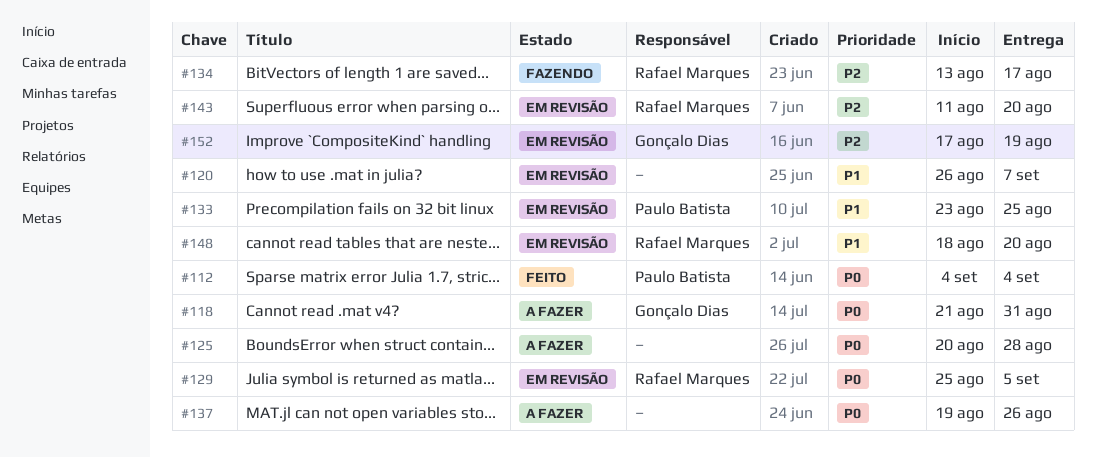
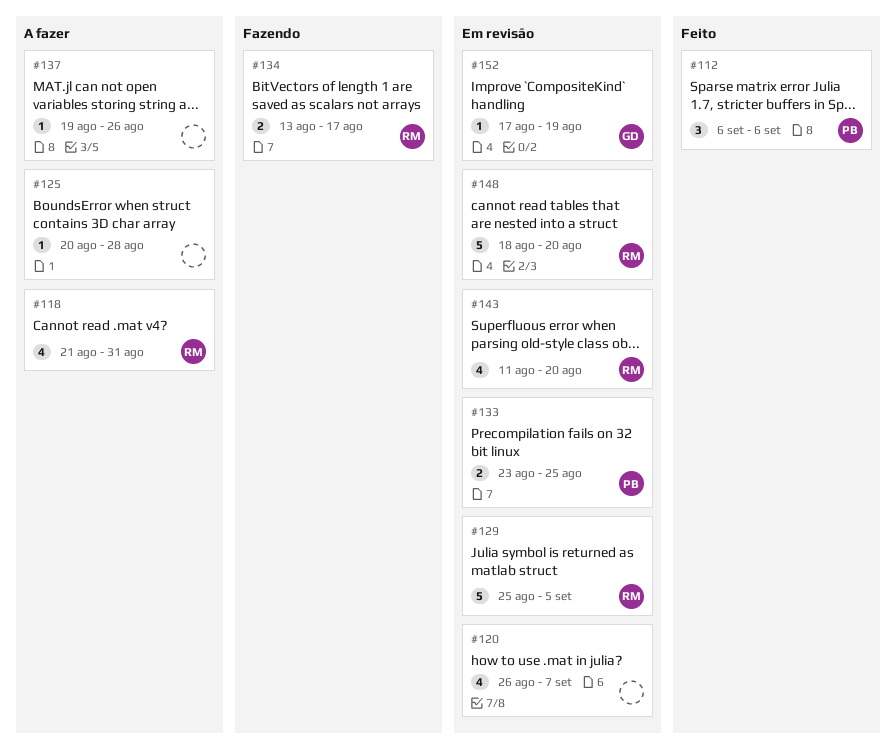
#112, start: Sep 4 -> Sep 6
#112, due: Sep 4 -> Sep 6
#118, owner: Gonçalo Dias -> Rafael Marques

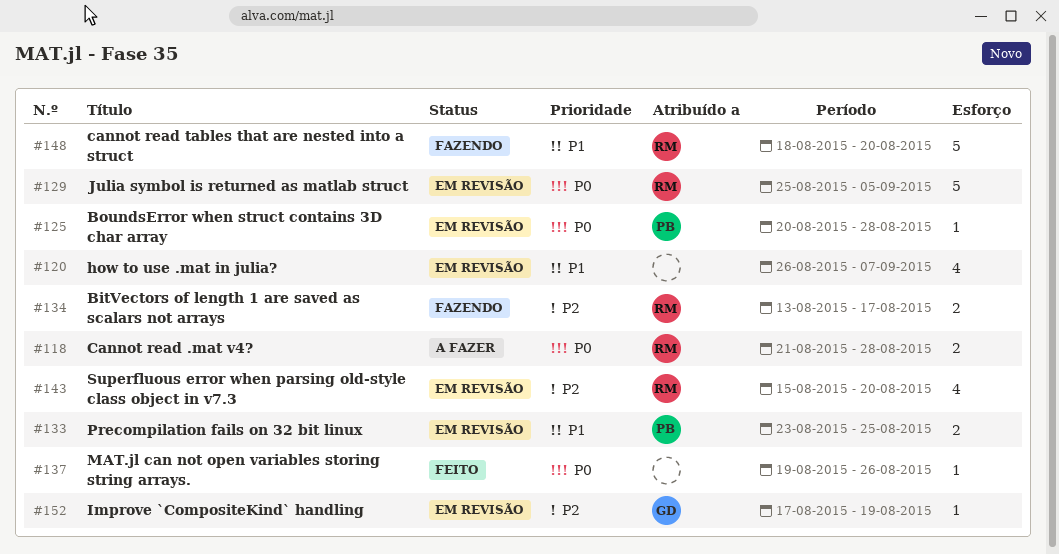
#112: present -> none
#118, estimate: 4 -> 2
#118, due: Aug 31 -> Aug 28
#125, status: A fazer -> Em revisão
#125, owner: none -> PB
#137, status: A fazer -> Feito
#143, start: Aug 11 -> Aug 15
#148, status: Em revisão -> Fazendo

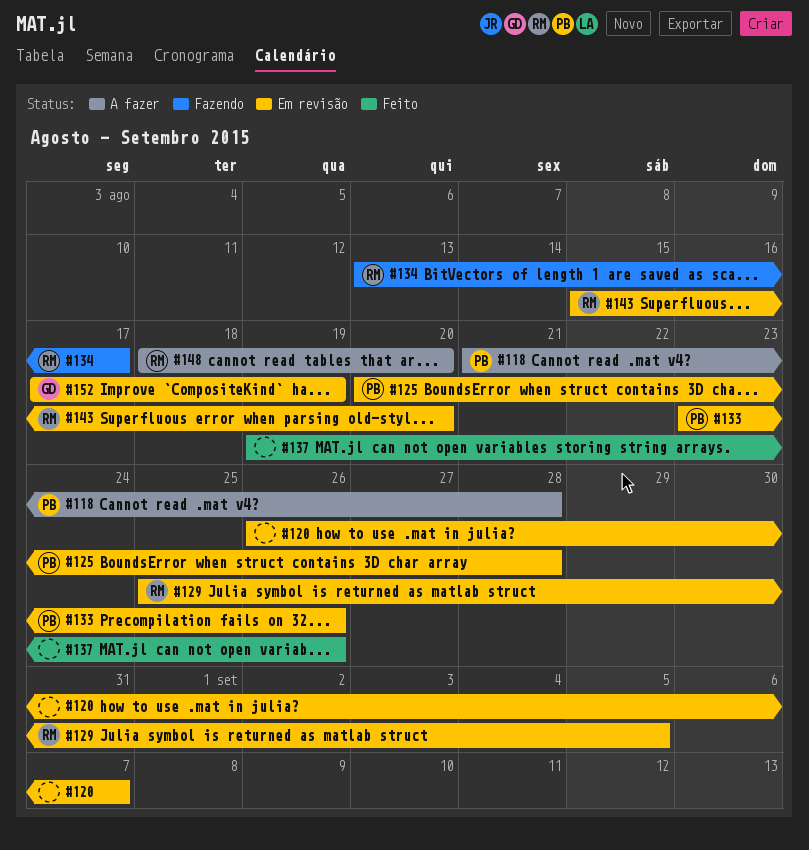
#118, owner: RM -> PB
#133, due: Aug 25 -> Aug 26
#148, status: Fazendo -> A fazer

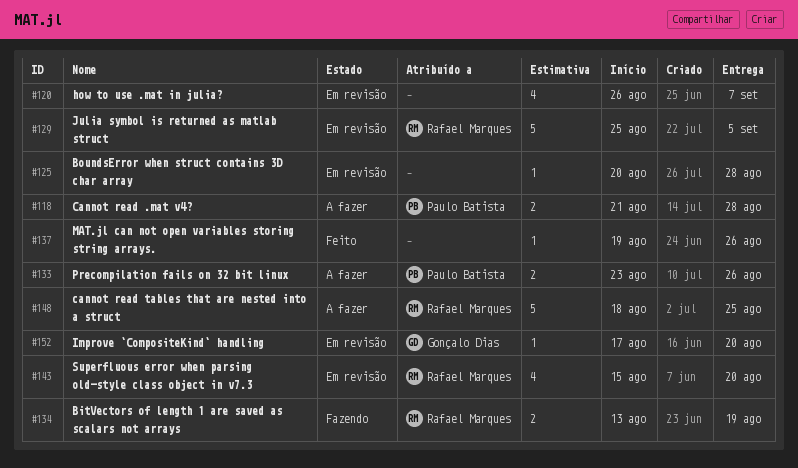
#125, owner: Paulo Batista -> none
#133, status: Em revisão -> A fazer
#134, due: Aug 17 -> Aug 19
#148, due: Aug 20 -> Aug 25
#152, due: Aug 19 -> Aug 20

